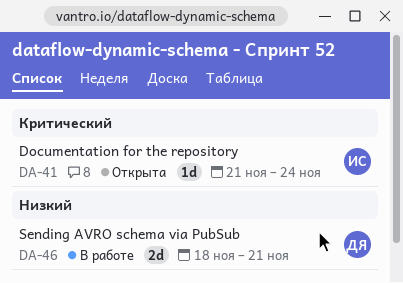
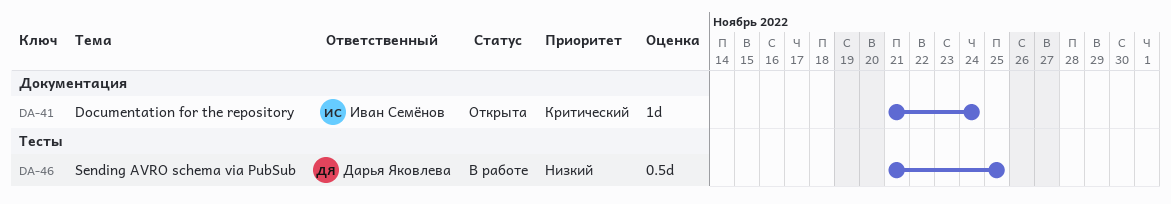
DA-46, estimate: 2d -> 0.5d
DA-46, start: Nov 18 -> Nov 21
DA-46, due: Nov 21 -> Nov 25

